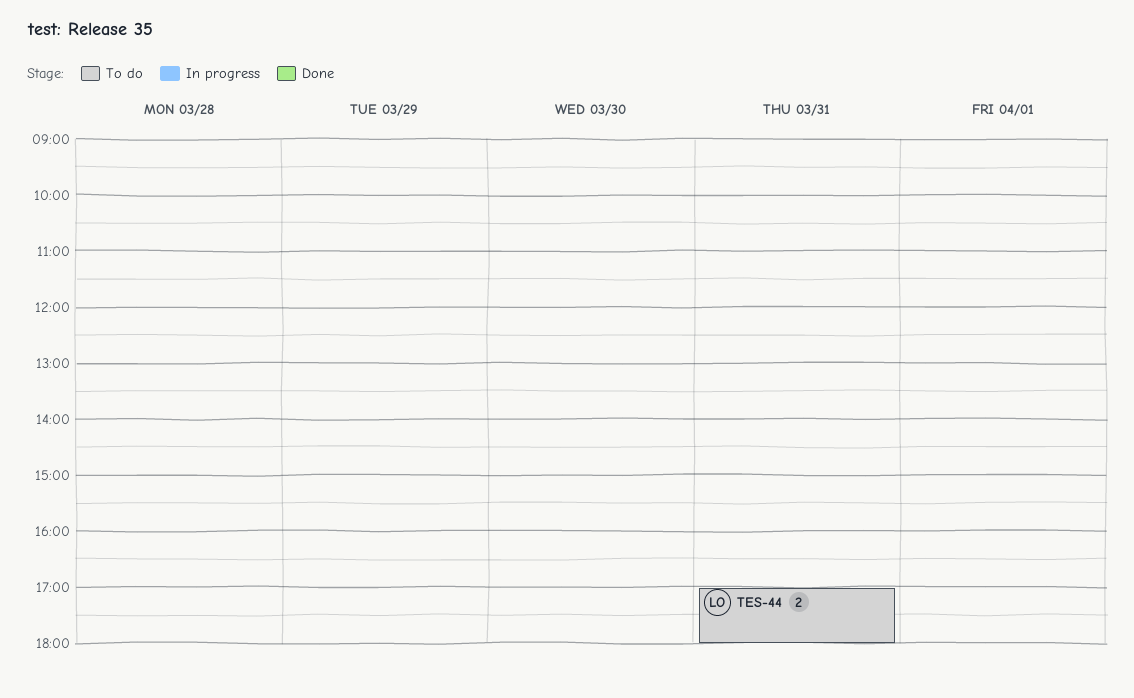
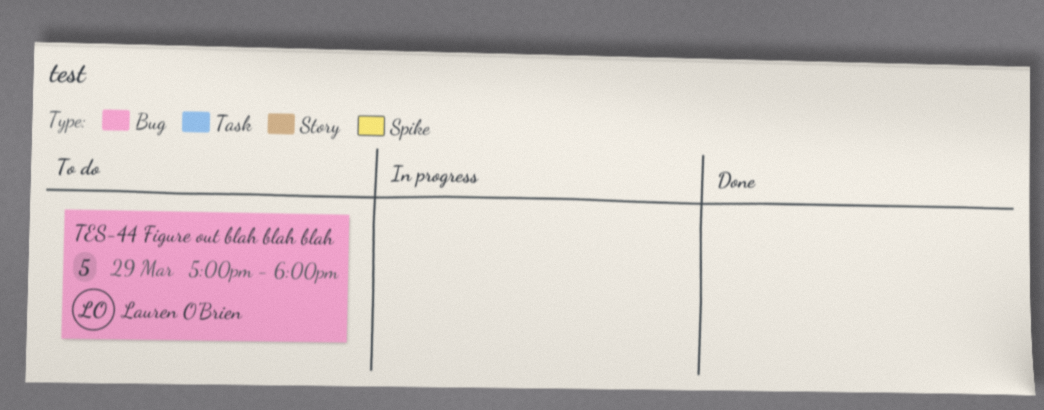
TES-44, estimate: 2 -> 5
TES-44, day: Mar 31 -> Mar 29

